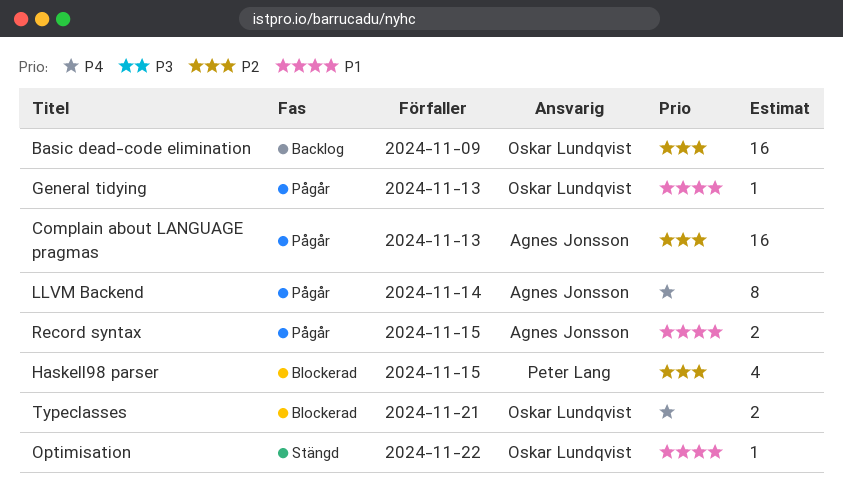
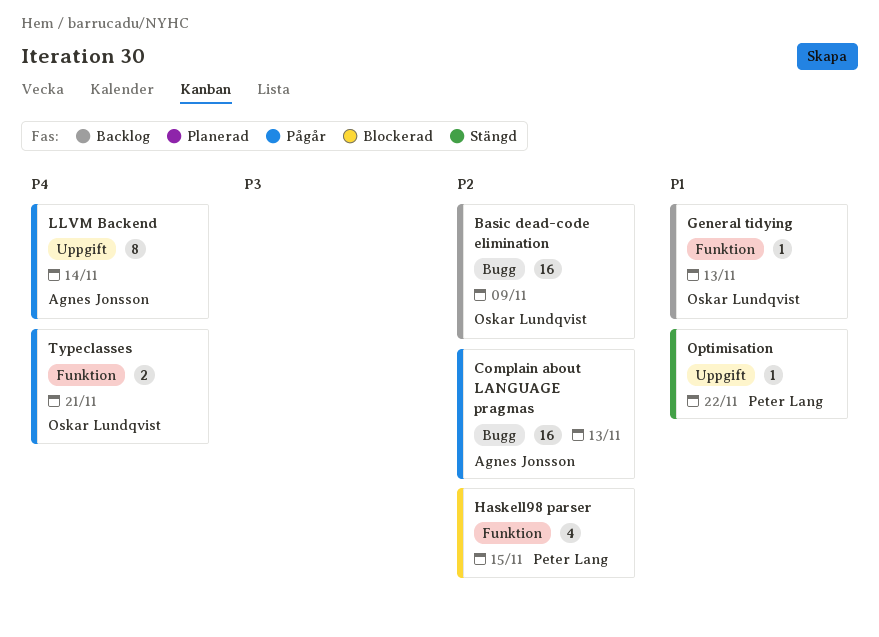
General tidying, status: Pågår -> Backlog
Optimisation, owner: Oskar Lundqvist -> Peter Lang
Record syntax: present -> none
Typeclasses, status: Blockerad -> Pågår

